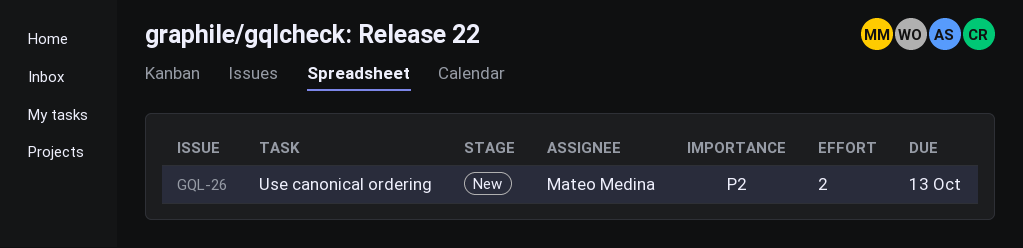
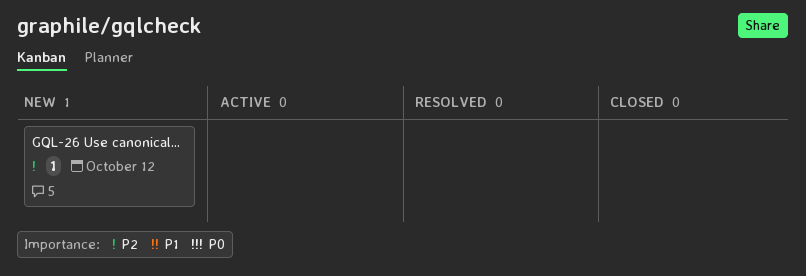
GQL-26, estimate: 2 -> 1
GQL-26, due: Oct 13 -> Oct 12

